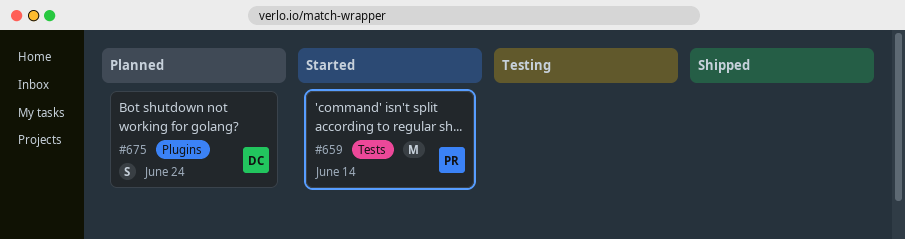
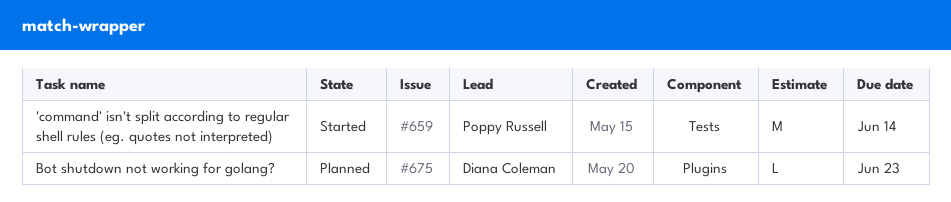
#675, estimate: S -> L
#675, due: Jun 24 -> Jun 23

